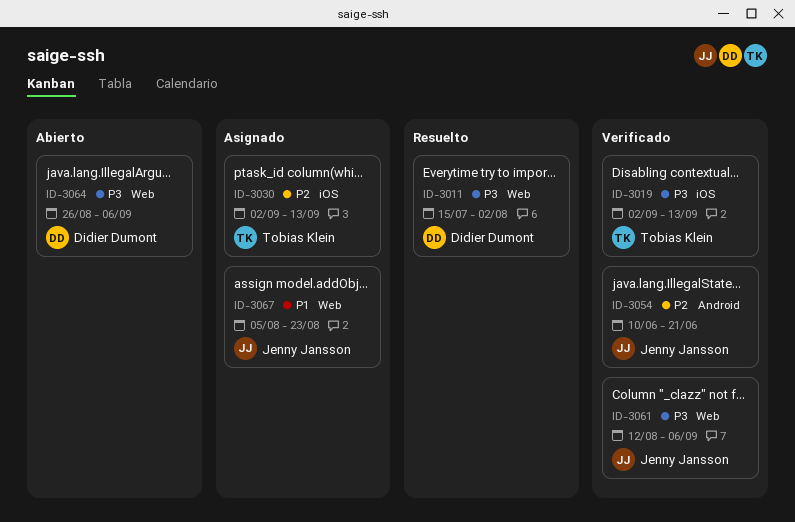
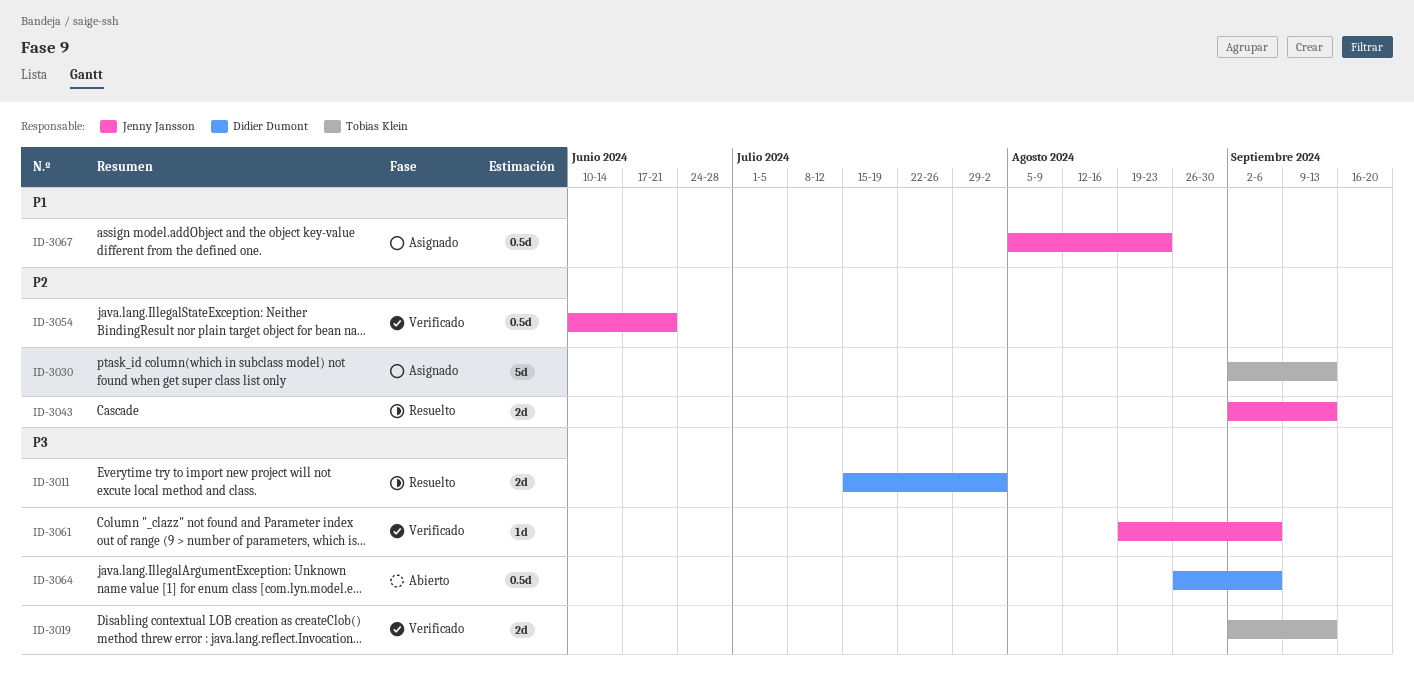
ID-3043: none -> present
ID-3061, start: Aug 12 -> Aug 19

